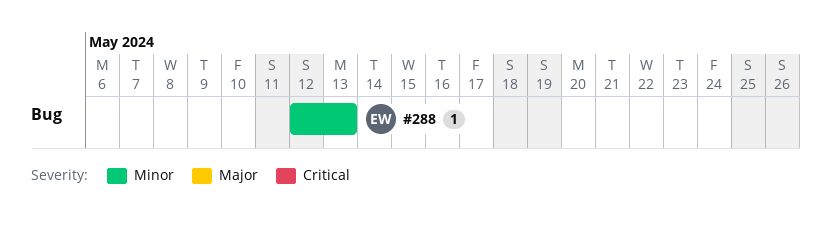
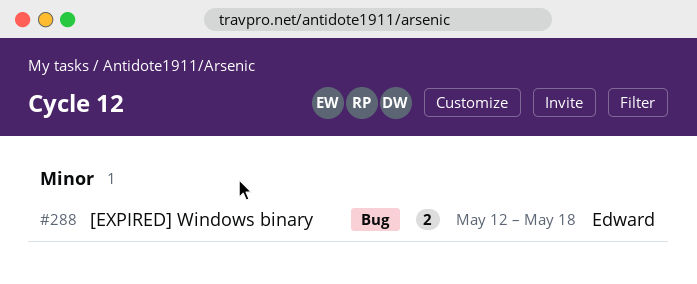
#288, estimate: 1 -> 2
#288, due: May 13 -> May 18

